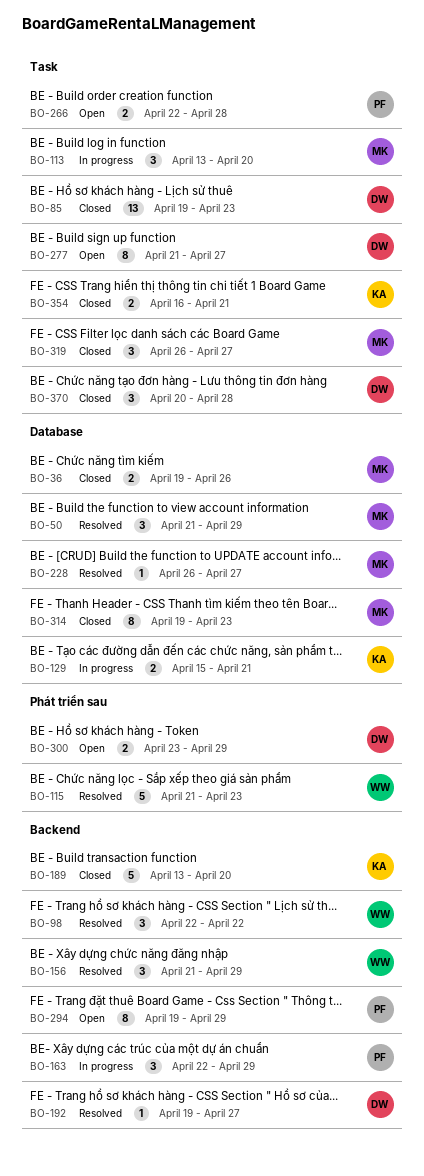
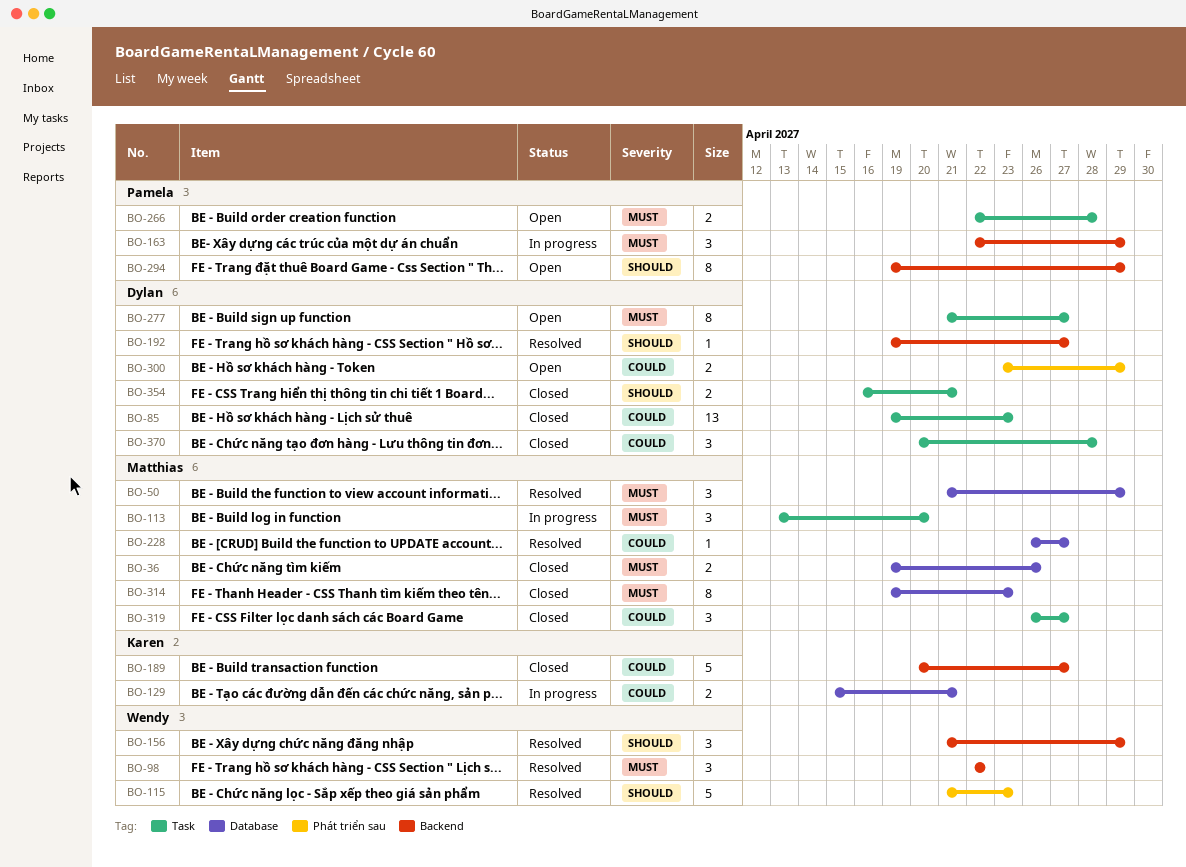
BO-189, start: Apr 13 -> Apr 20
BO-189, due: Apr 20 -> Apr 27
BO-354, owner: Karen -> Dylan

